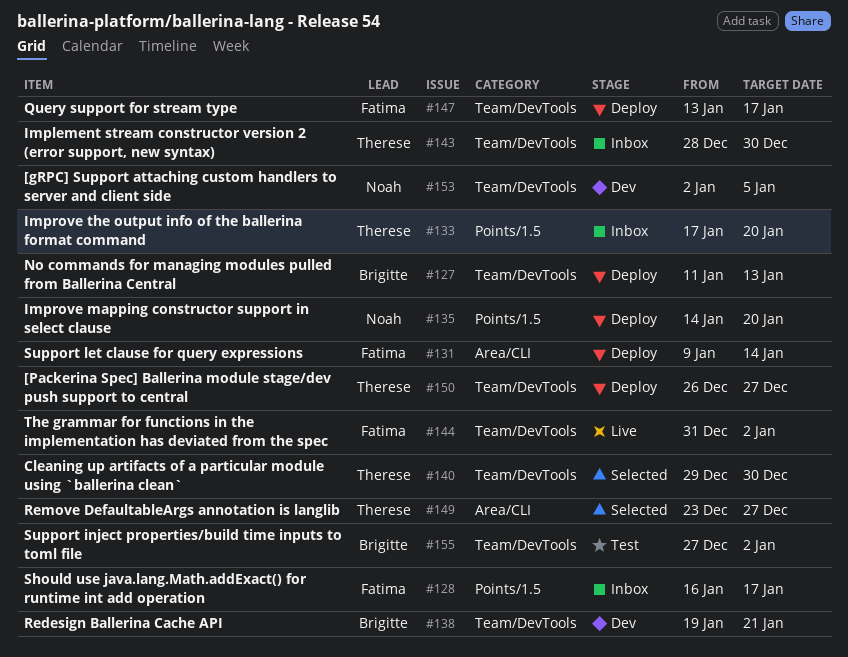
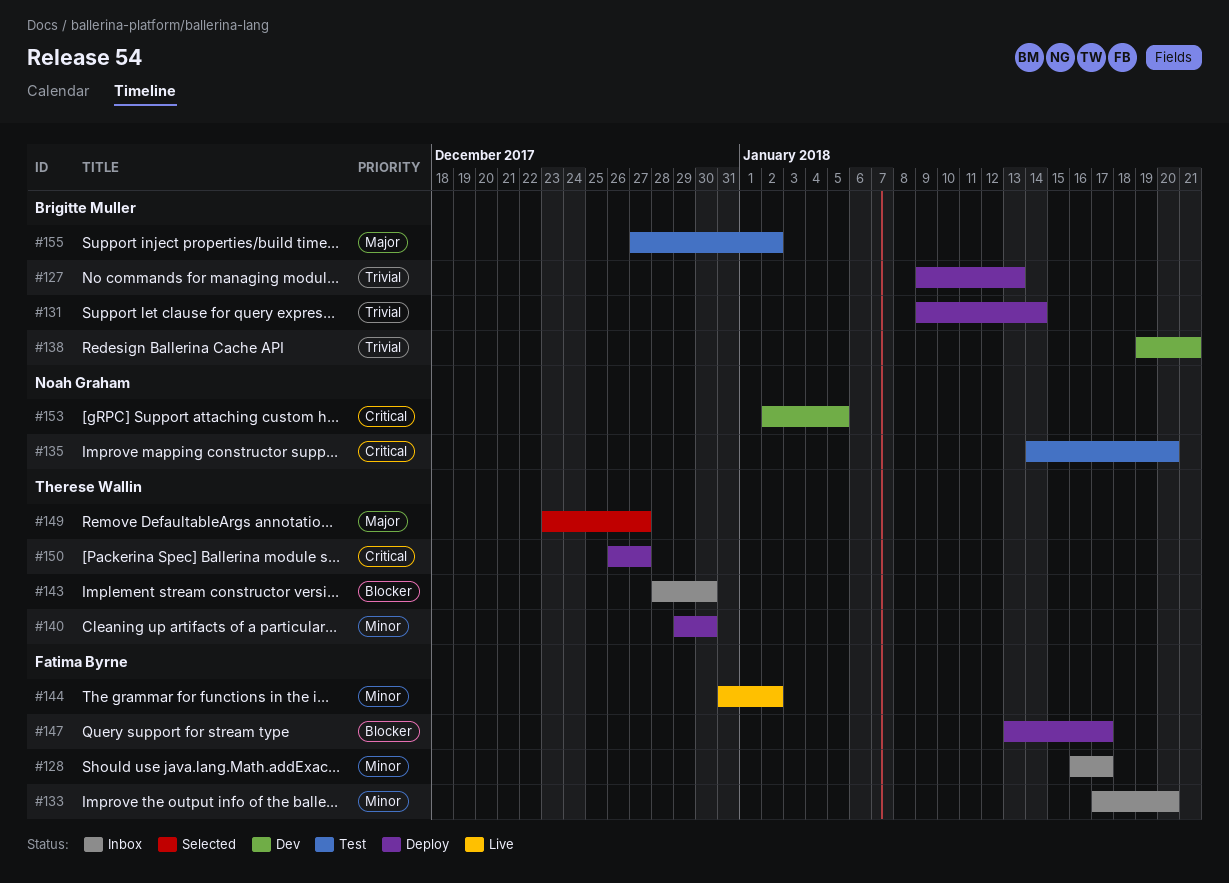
#127, start: Jan 11 -> Jan 9
#131, owner: Fatima Byrne -> Brigitte Muller
#133, owner: Therese Wallin -> Fatima Byrne
#135, status: Deploy -> Test
#140, status: Selected -> Deploy

